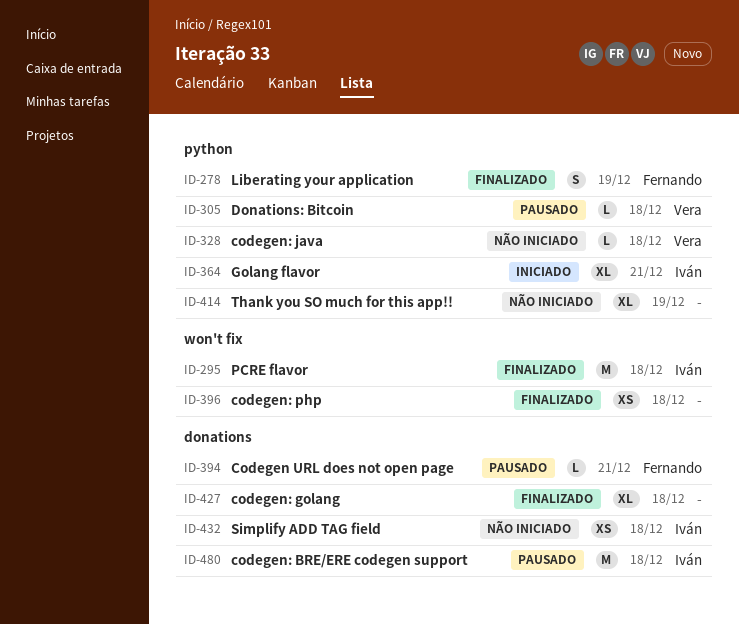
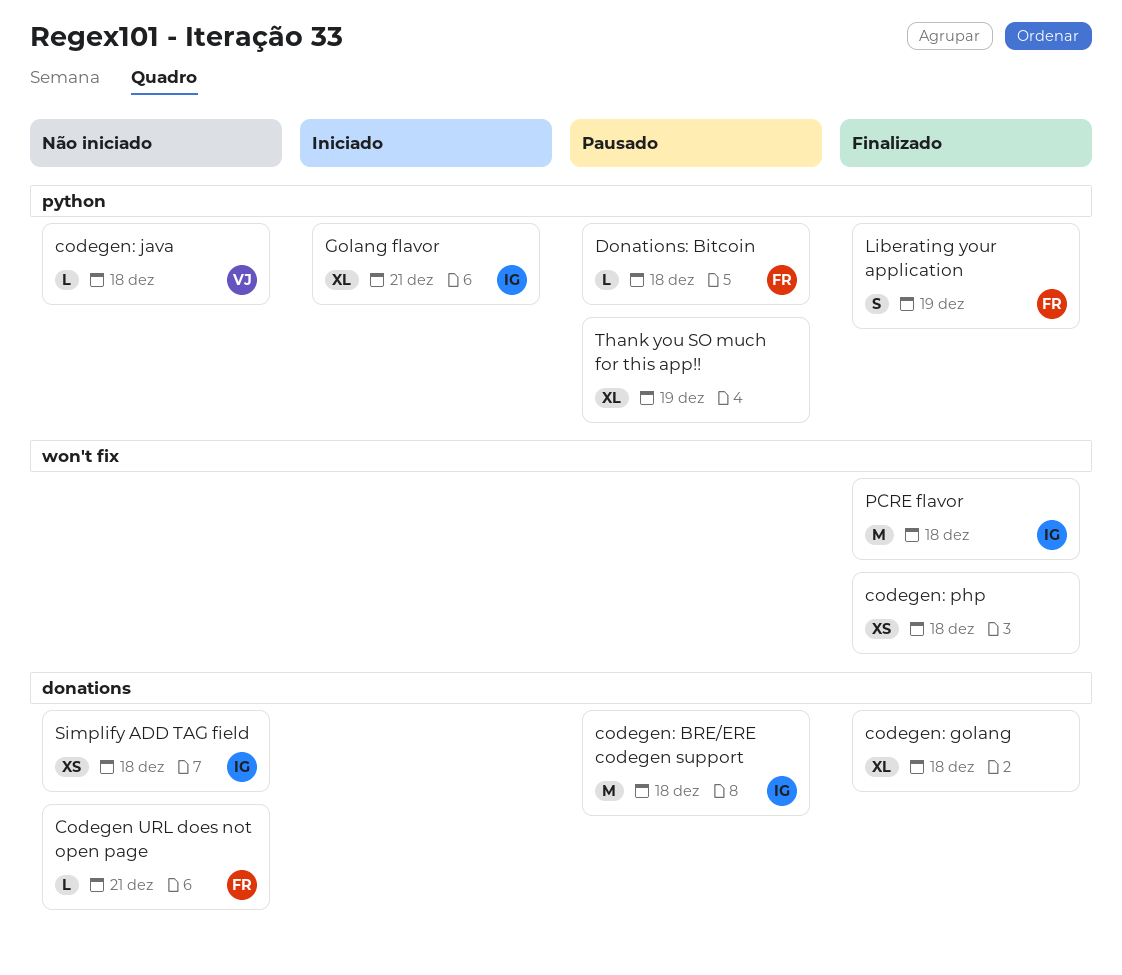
Codegen URL does not open page, status: Pausado -> Não iniciado
Donations: Bitcoin, owner: Vera -> Fernando
Thank you SO much for this app!!, status: Não iniciado -> Pausado

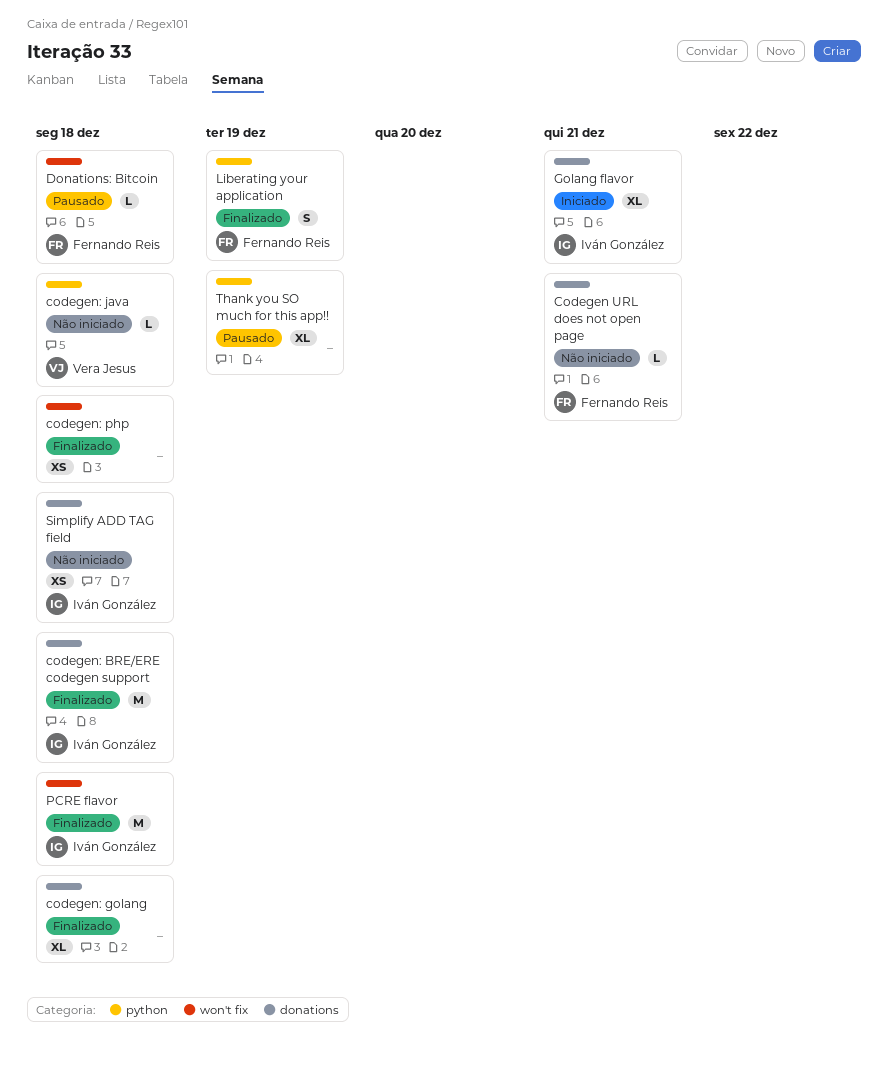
codegen: BRE/ERE codegen support, status: Pausado -> Finalizado
Donations: Bitcoin, label: python -> won't fix
Golang flavor, label: python -> donations

